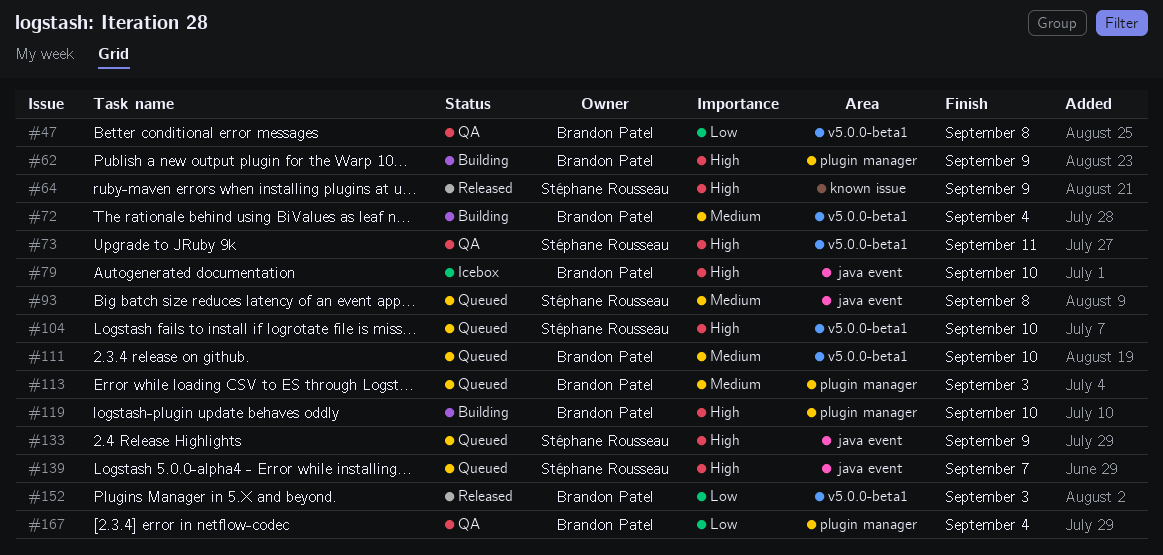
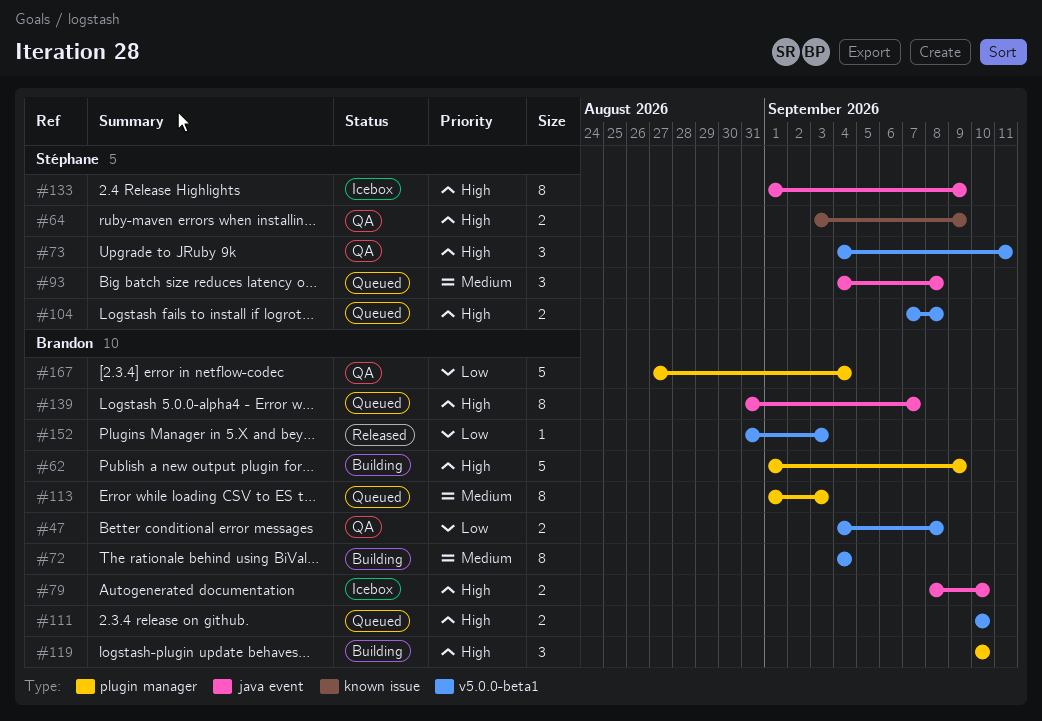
#64, status: Released -> QA
#104, due: Sep 10 -> Sep 8
#111, priority: Medium -> High
#133, status: Queued -> Icebox
#139, owner: Stéphane Rousseau -> Brandon Patel

